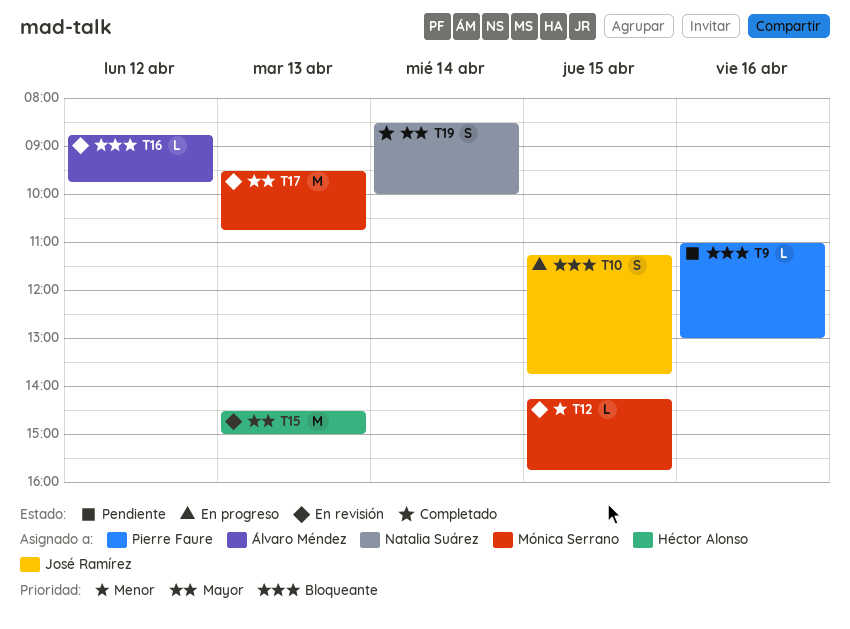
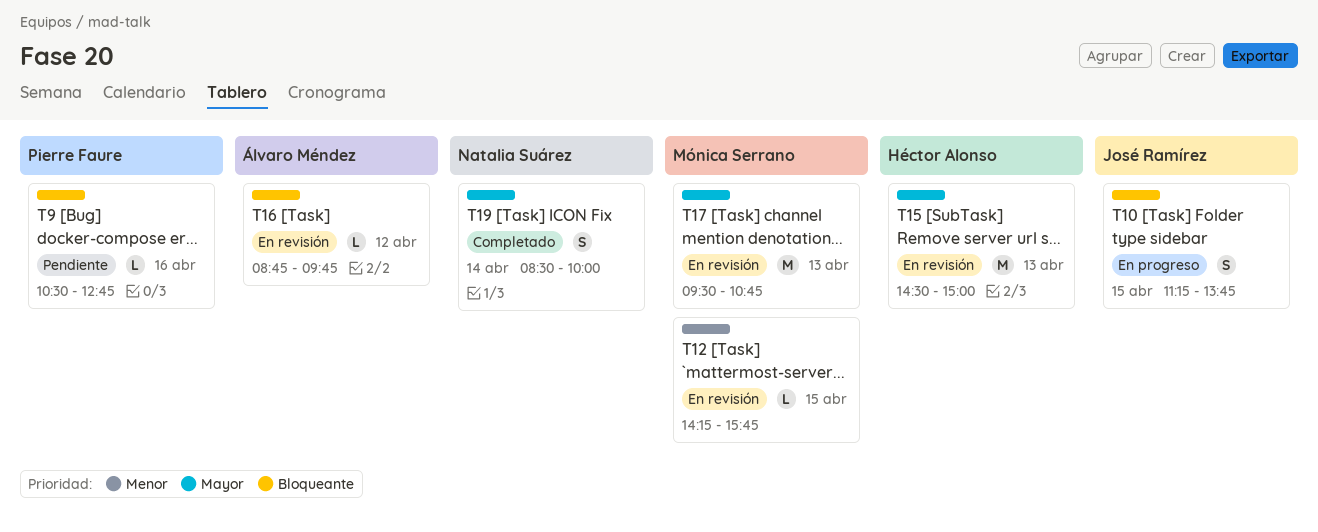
T9, begins: 11:00 -> 10:30
T9, ends: 13:00 -> 12:45

